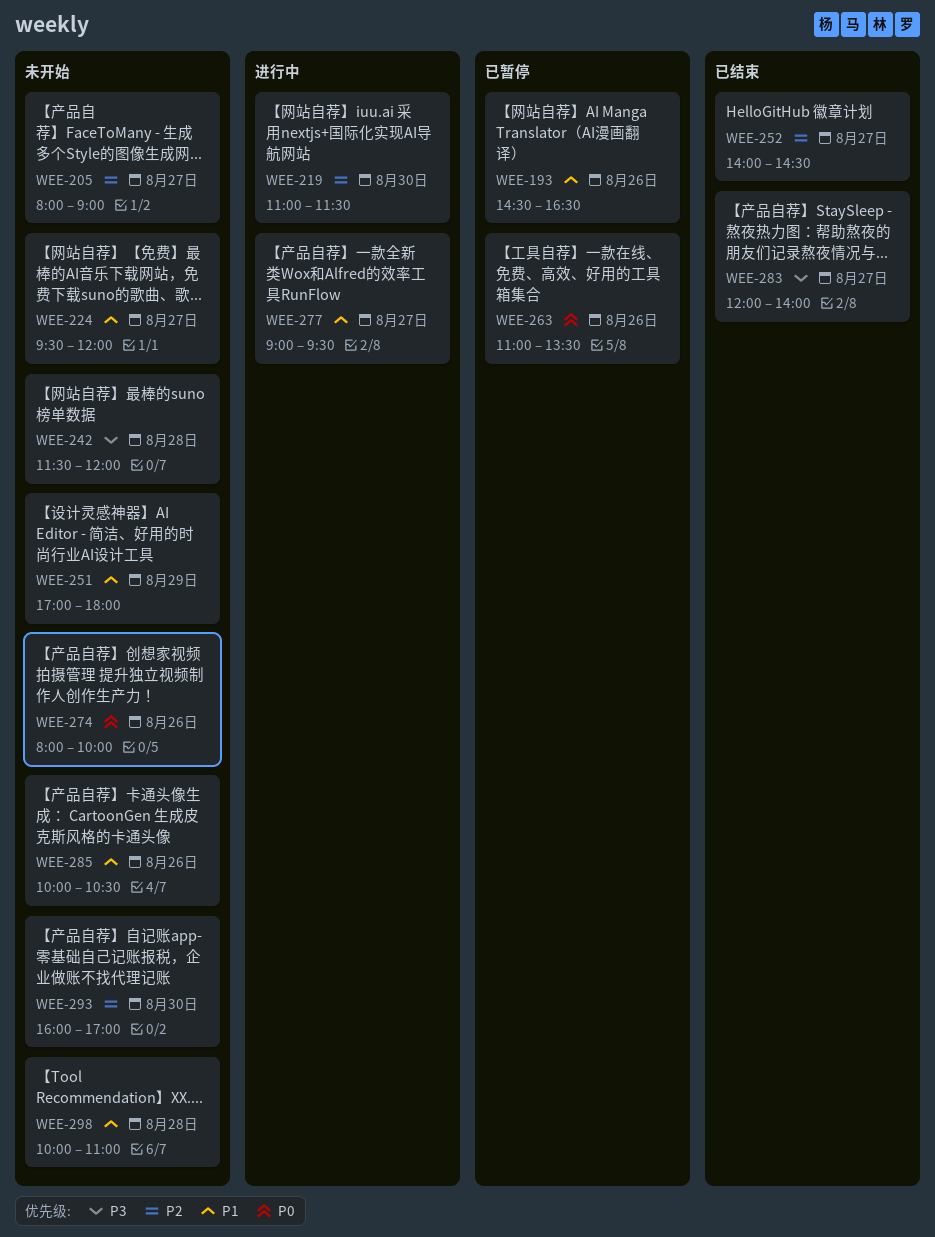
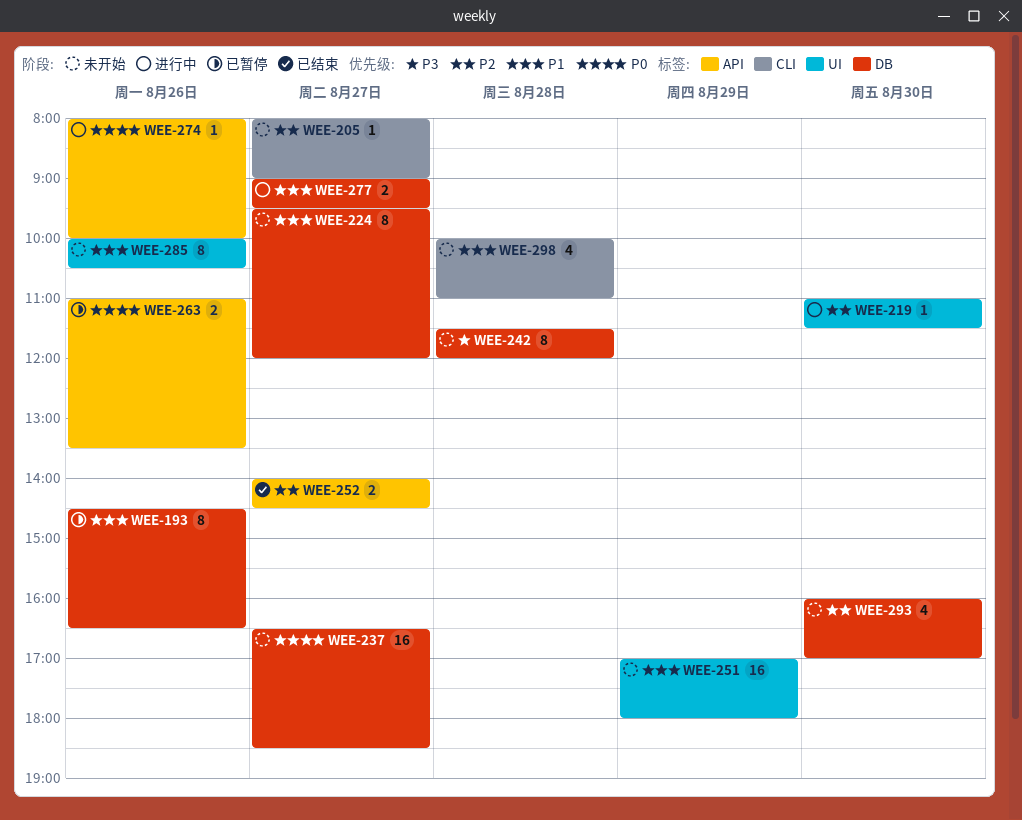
WEE-237: none -> present
WEE-274, status: 未开始 -> 进行中
WEE-283: present -> none

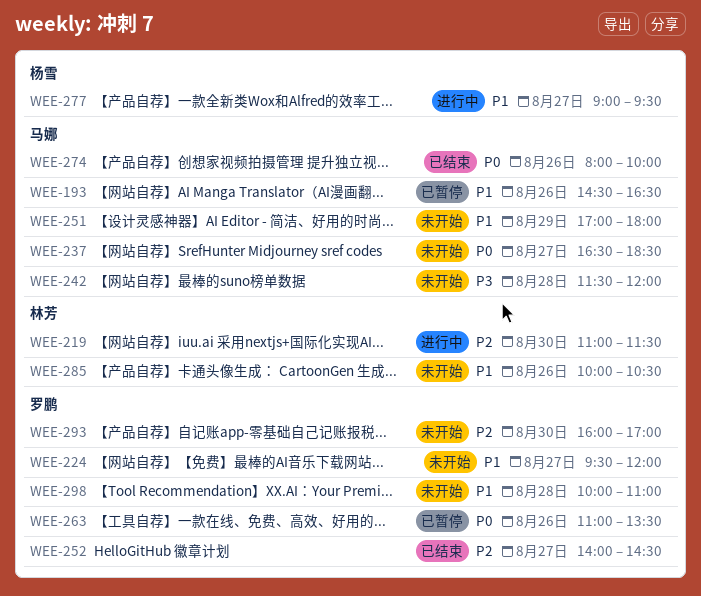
WEE-205: present -> none
WEE-274, status: 进行中 -> 已结束

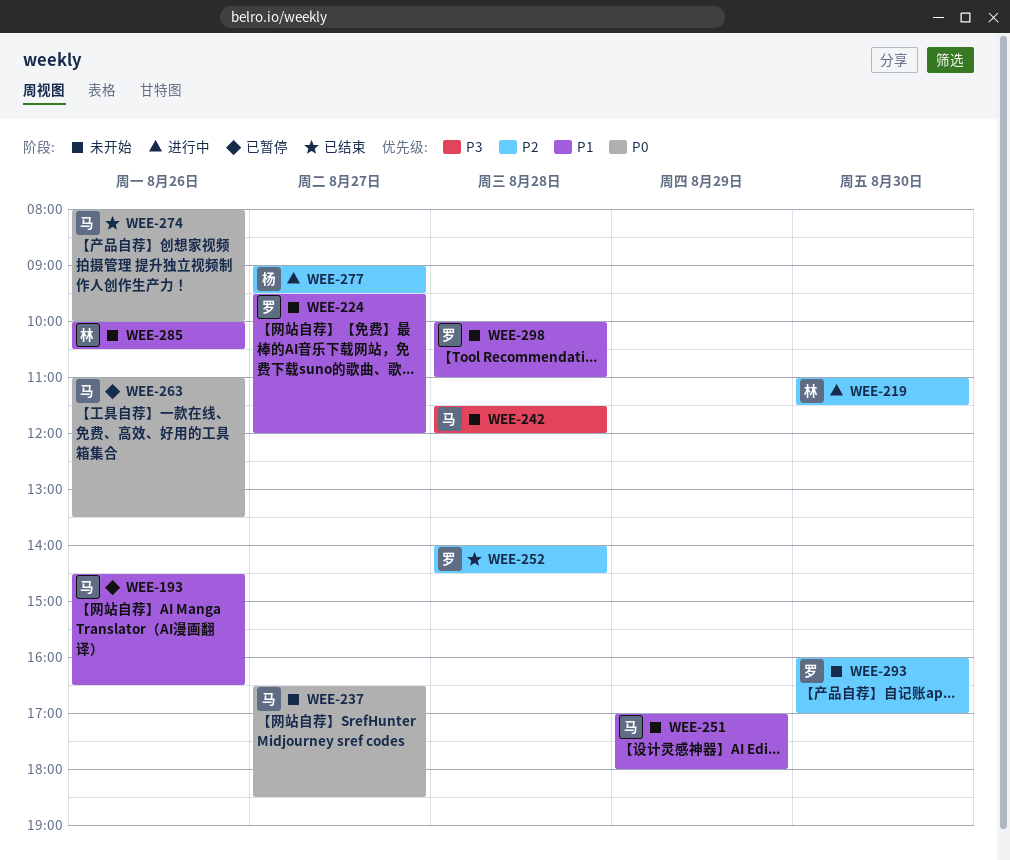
WEE-252, day: Aug 27 -> Aug 28
WEE-263, owner: 罗鹏 -> 马娜
WEE-277, priority: P1 -> P2

